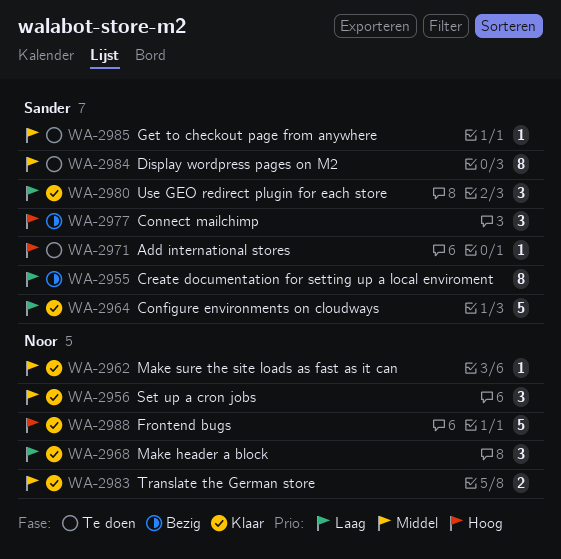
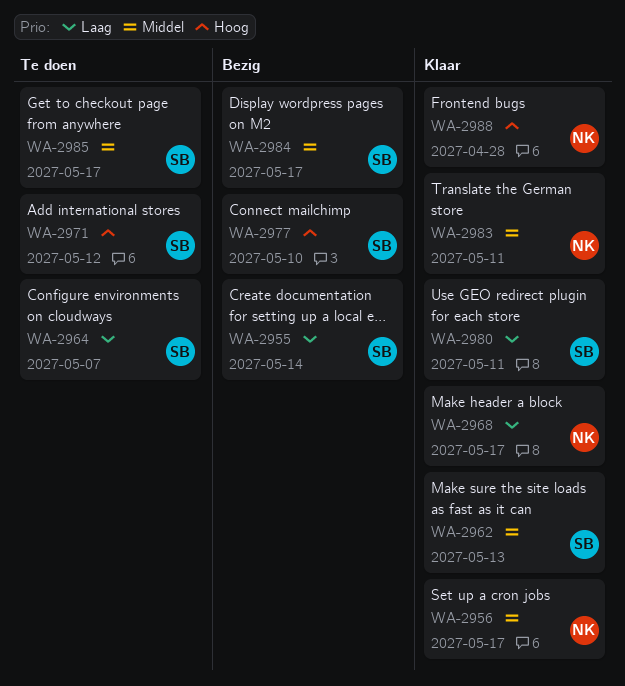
WA-2962, owner: Noor -> Sander
WA-2964, status: Klaar -> Te doen
WA-2984, status: Te doen -> Bezig

